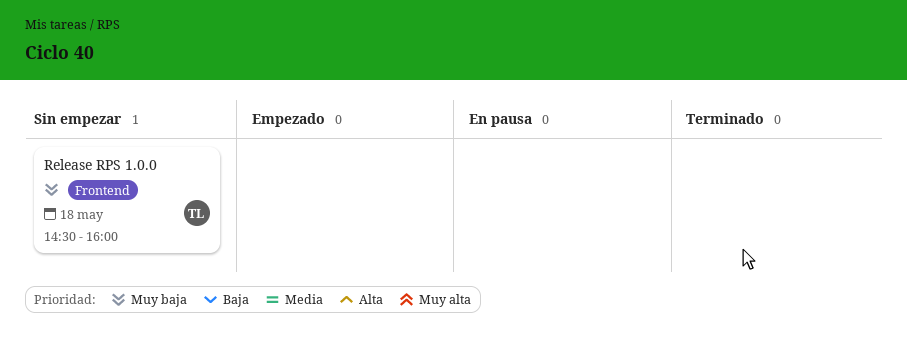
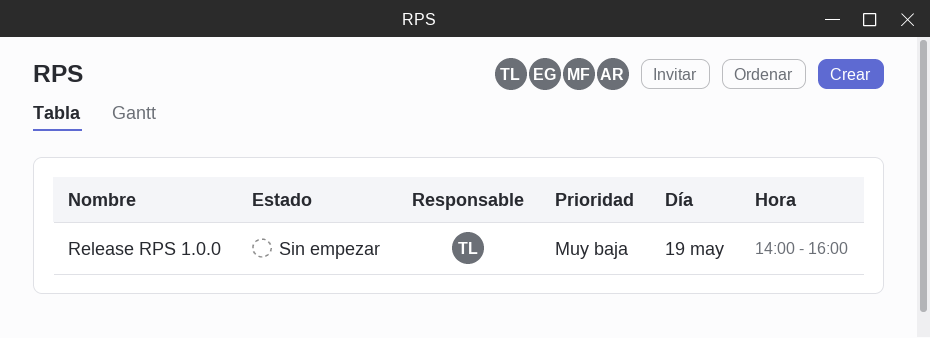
Release RPS 1.0.0, day: May 18 -> May 19
Release RPS 1.0.0, begins: 14:30 -> 14:00

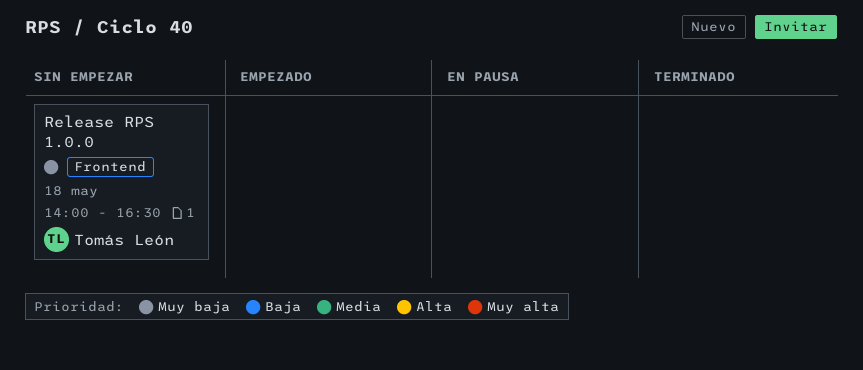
Release RPS 1.0.0, day: May 19 -> May 18
Release RPS 1.0.0, ends: 16:00 -> 16:30

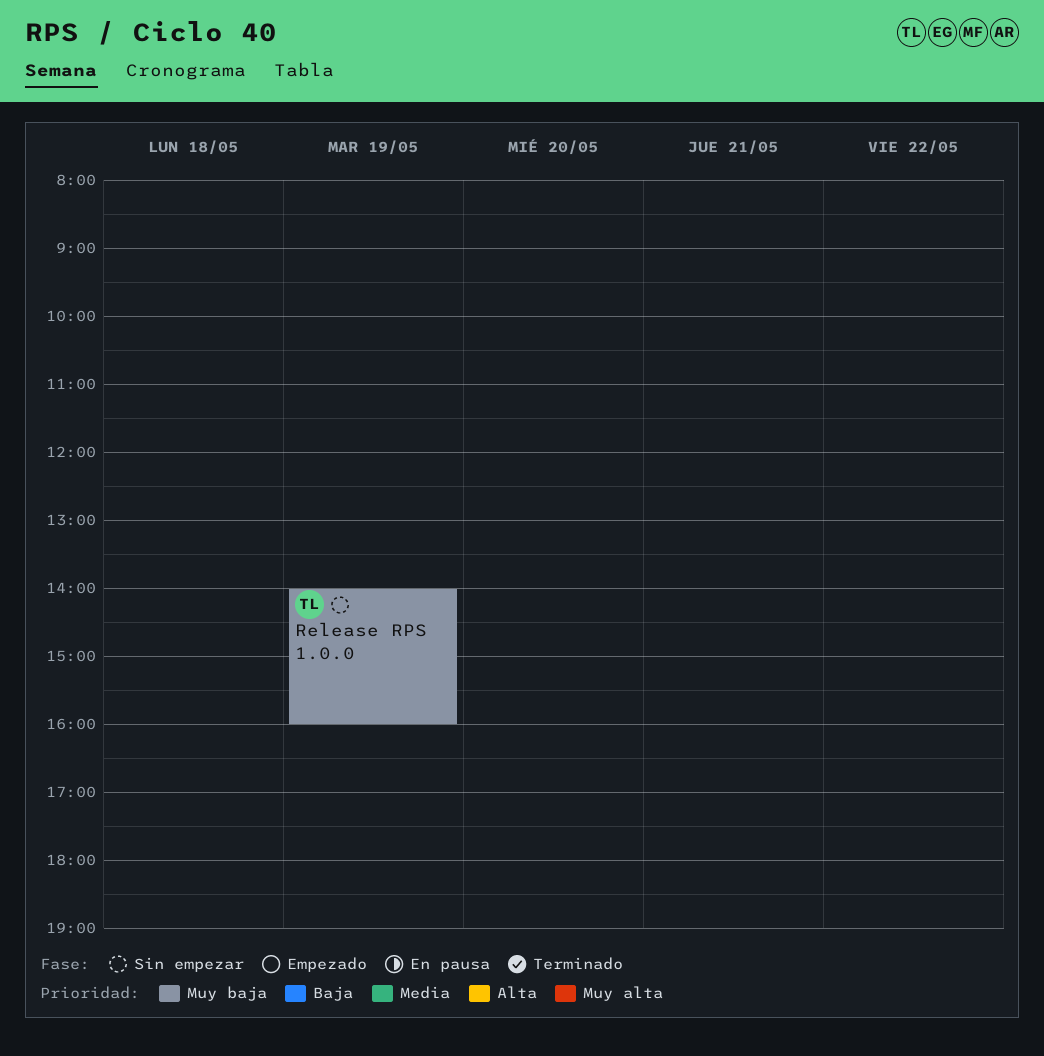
Release RPS 1.0.0, day: May 18 -> May 19
Release RPS 1.0.0, ends: 16:30 -> 16:00

